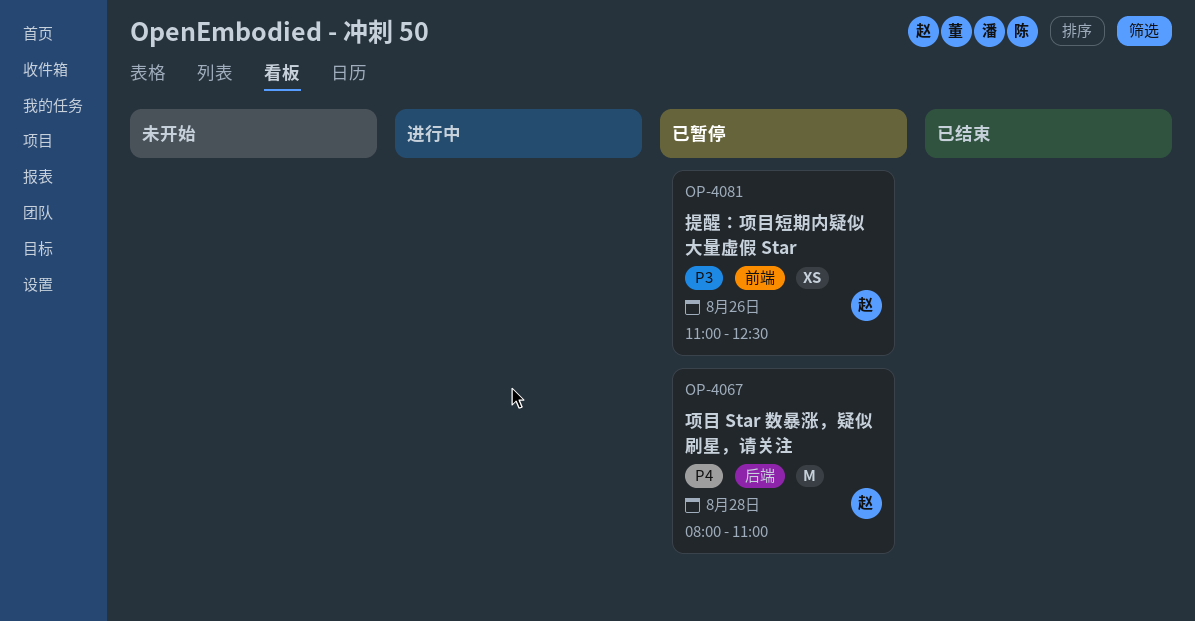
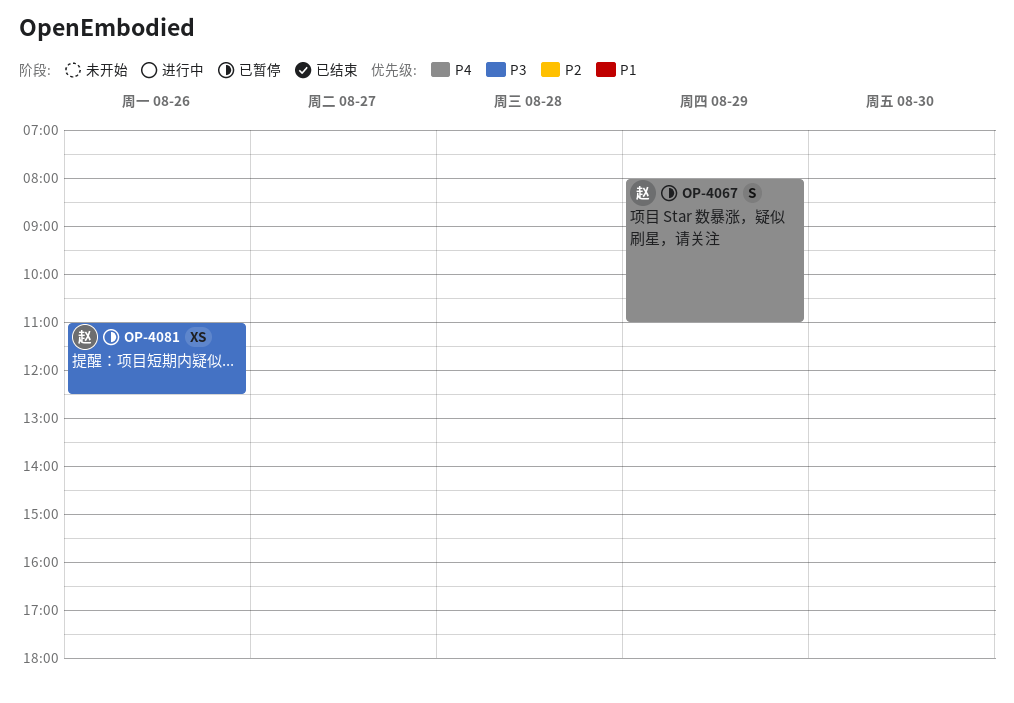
OP-4067, estimate: M -> S
OP-4067, day: Aug 28 -> Aug 29

